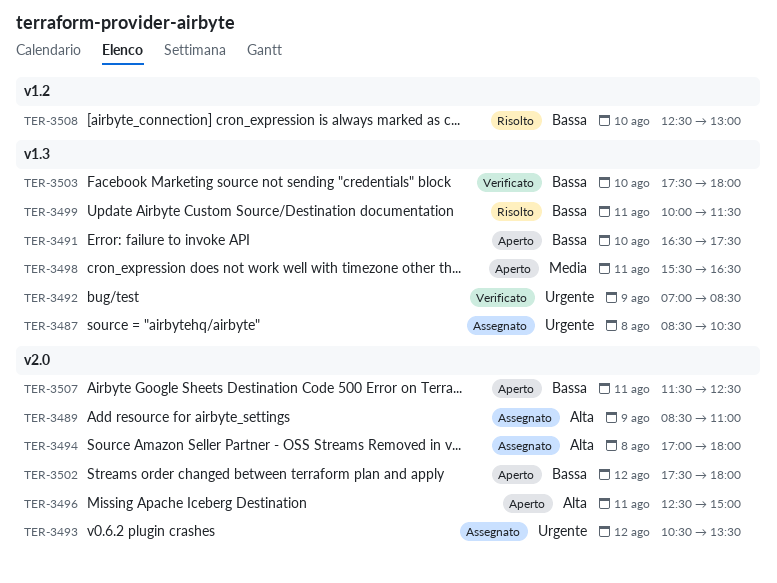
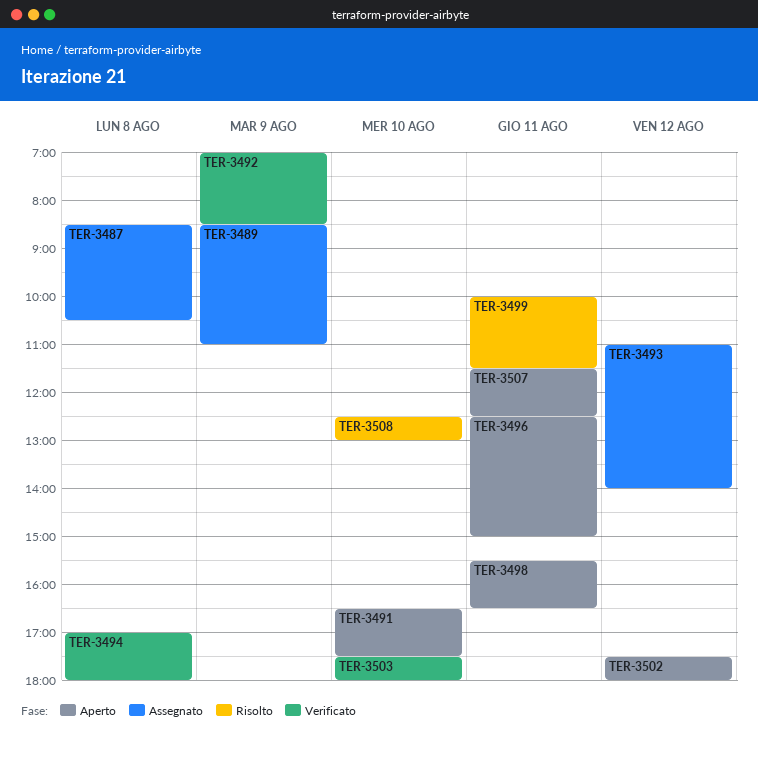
TER-3493, begins: 10:30 -> 11:00
TER-3493, ends: 13:30 -> 14:00
TER-3494, status: Assegnato -> Verificato

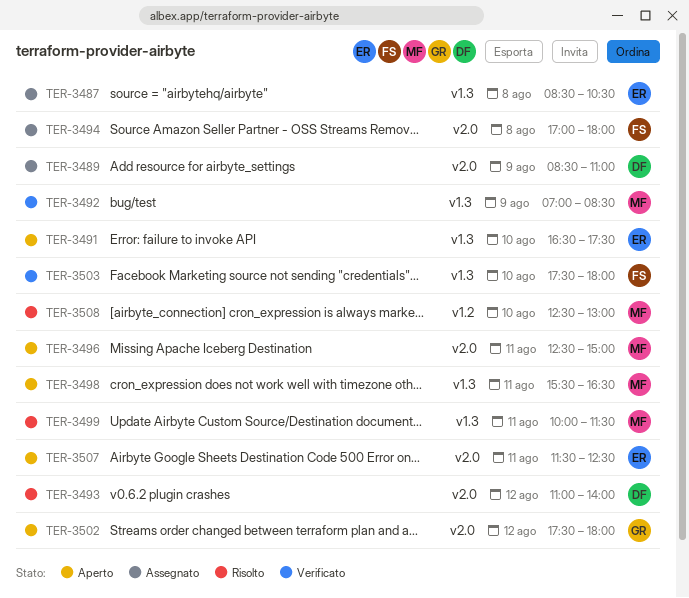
TER-3493, status: Assegnato -> Risolto
TER-3494, status: Verificato -> Assegnato

